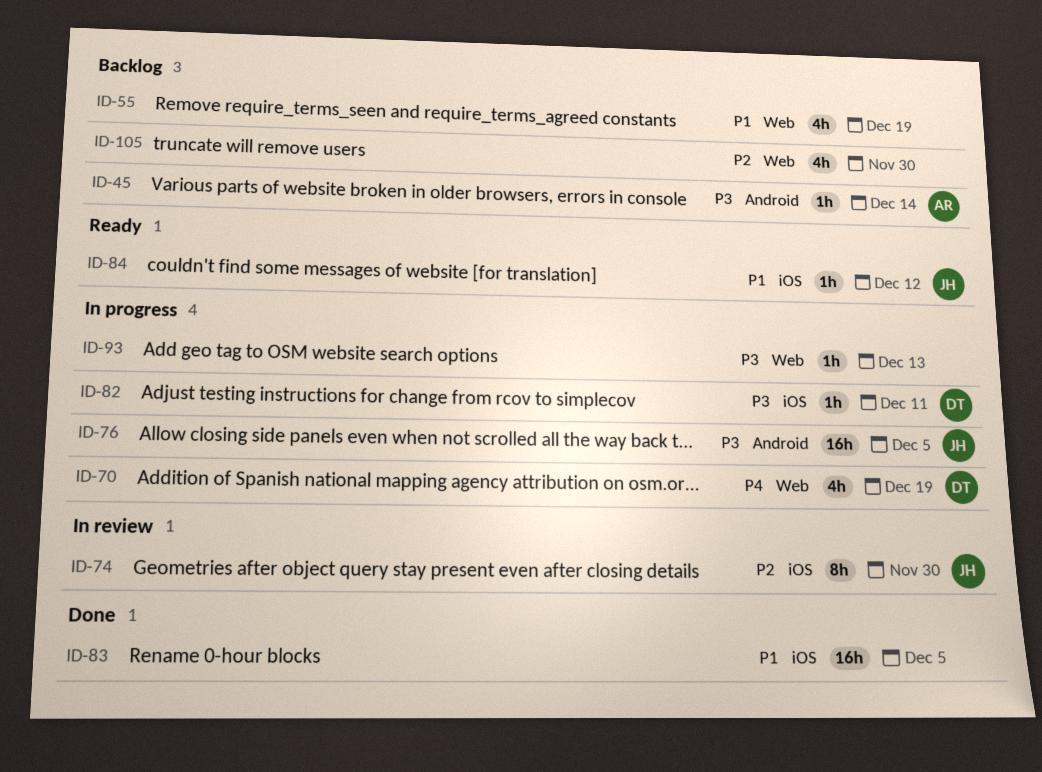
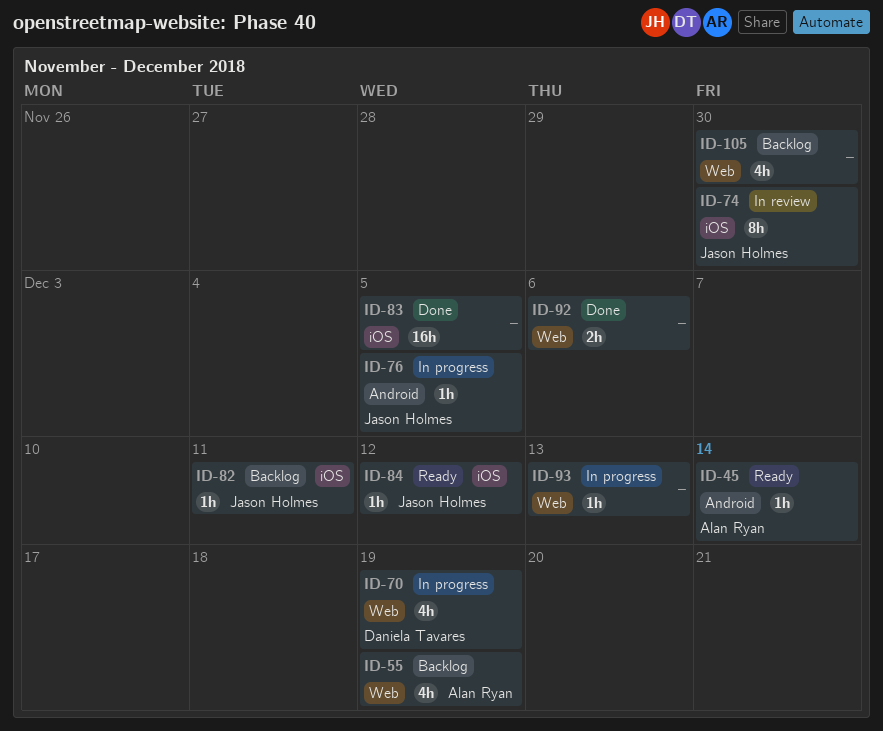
ID-45, status: Backlog -> Ready
ID-55, owner: none -> Alan Ryan
ID-76, estimate: 16h -> 1h
ID-82, status: In progress -> Backlog
ID-82, owner: Daniela Tavares -> Jason Holmes
ID-92: none -> present

